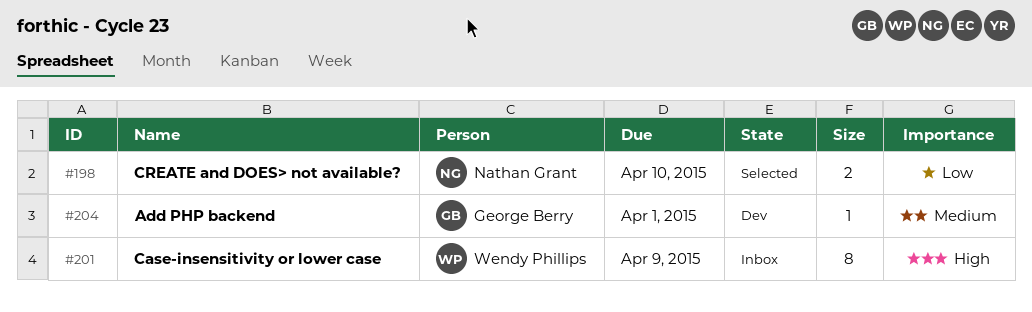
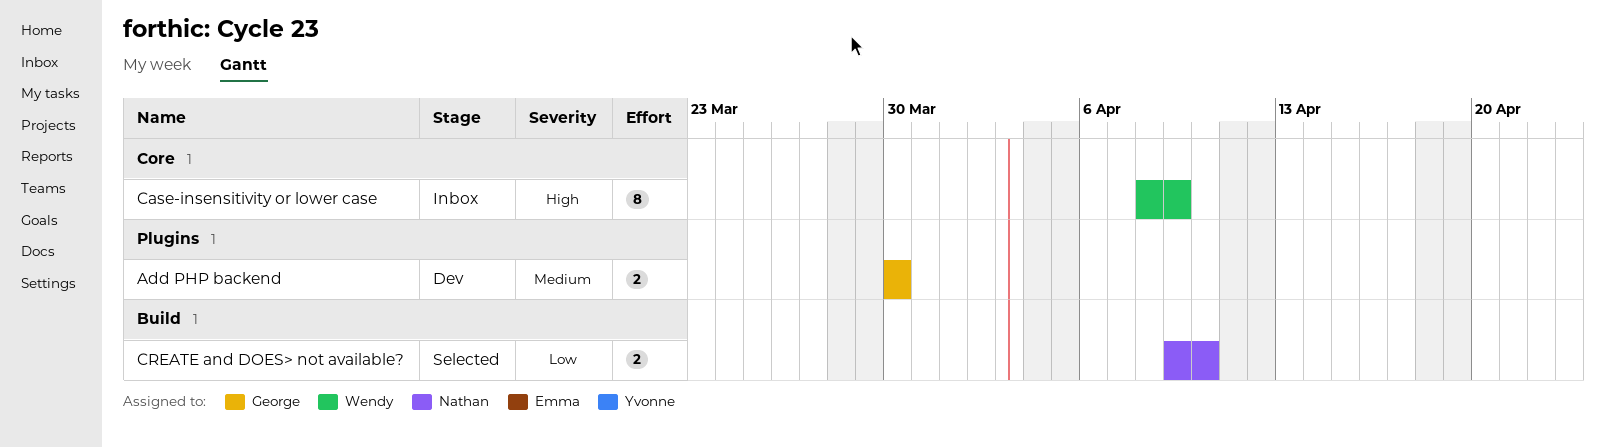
Add PHP backend, estimate: 1 -> 2
Add PHP backend, due: Apr 1 -> Mar 30

